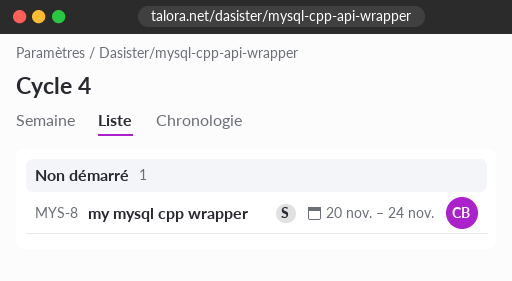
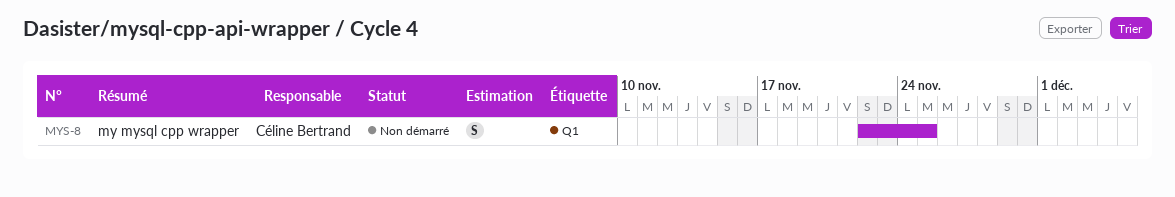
MYS-8, start: Nov 20 -> Nov 22
MYS-8, due: Nov 24 -> Nov 25

